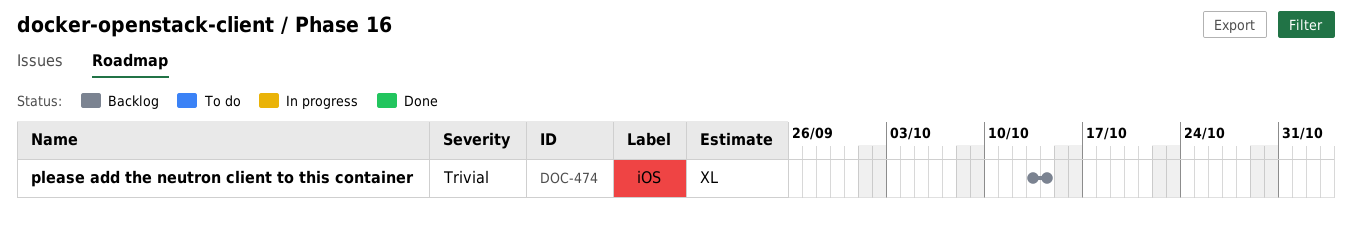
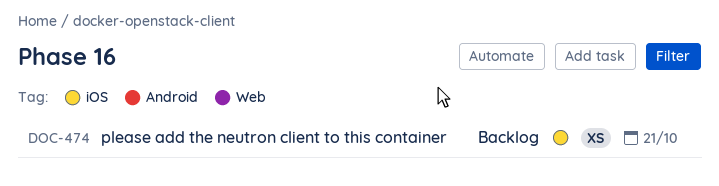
DOC-474, estimate: XL -> XS
DOC-474, due: Oct 14 -> Oct 21

